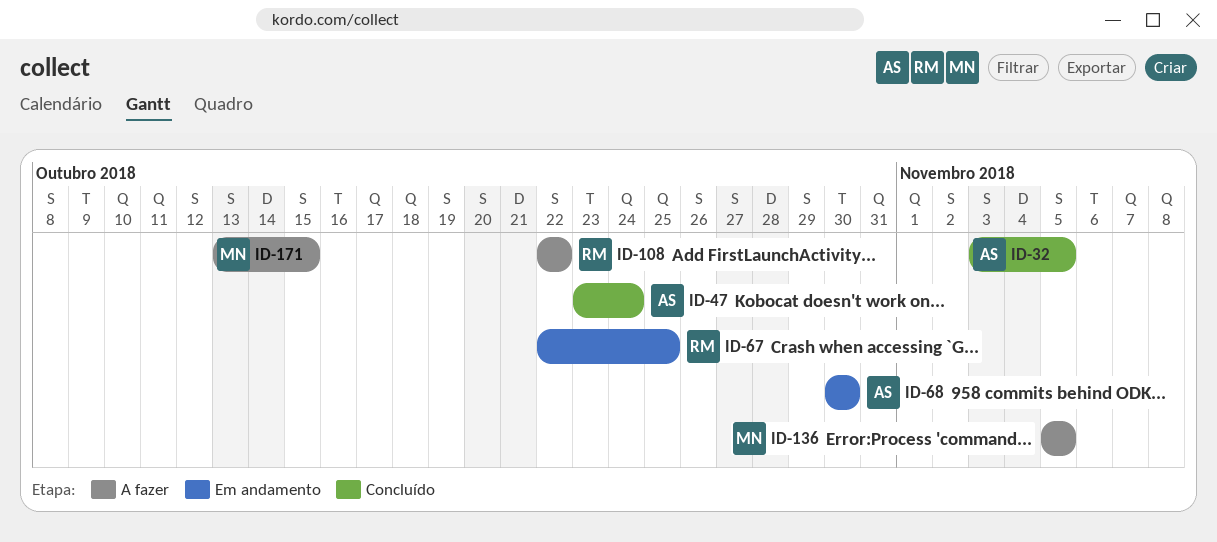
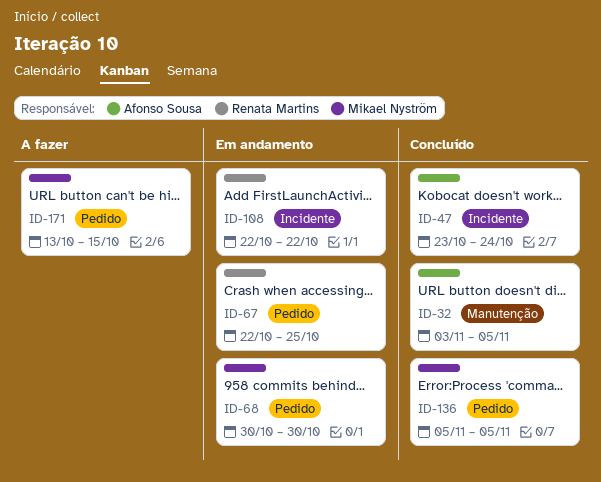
ID-68, owner: Afonso Sousa -> Mikael Nyström
ID-108, status: A fazer -> Em andamento
ID-136, status: A fazer -> Concluído

